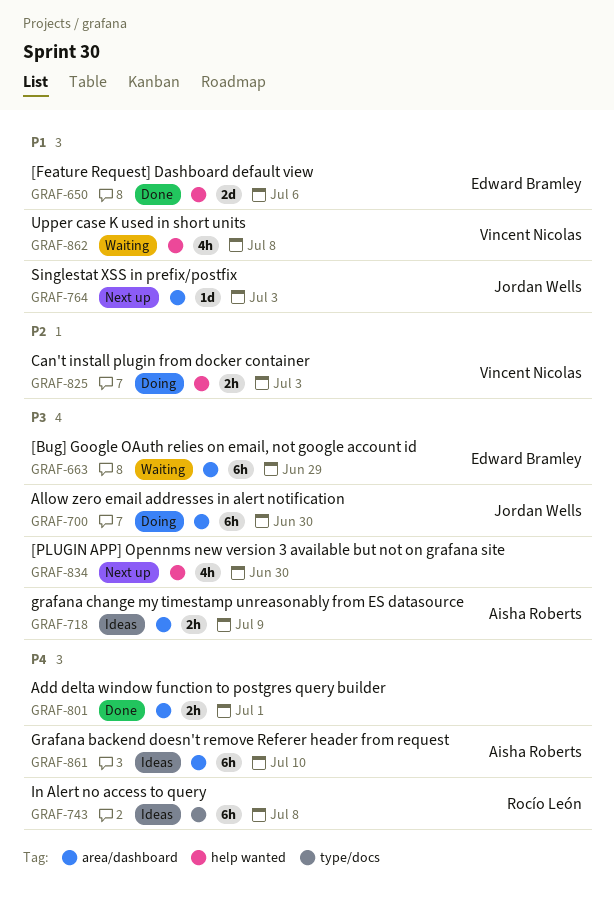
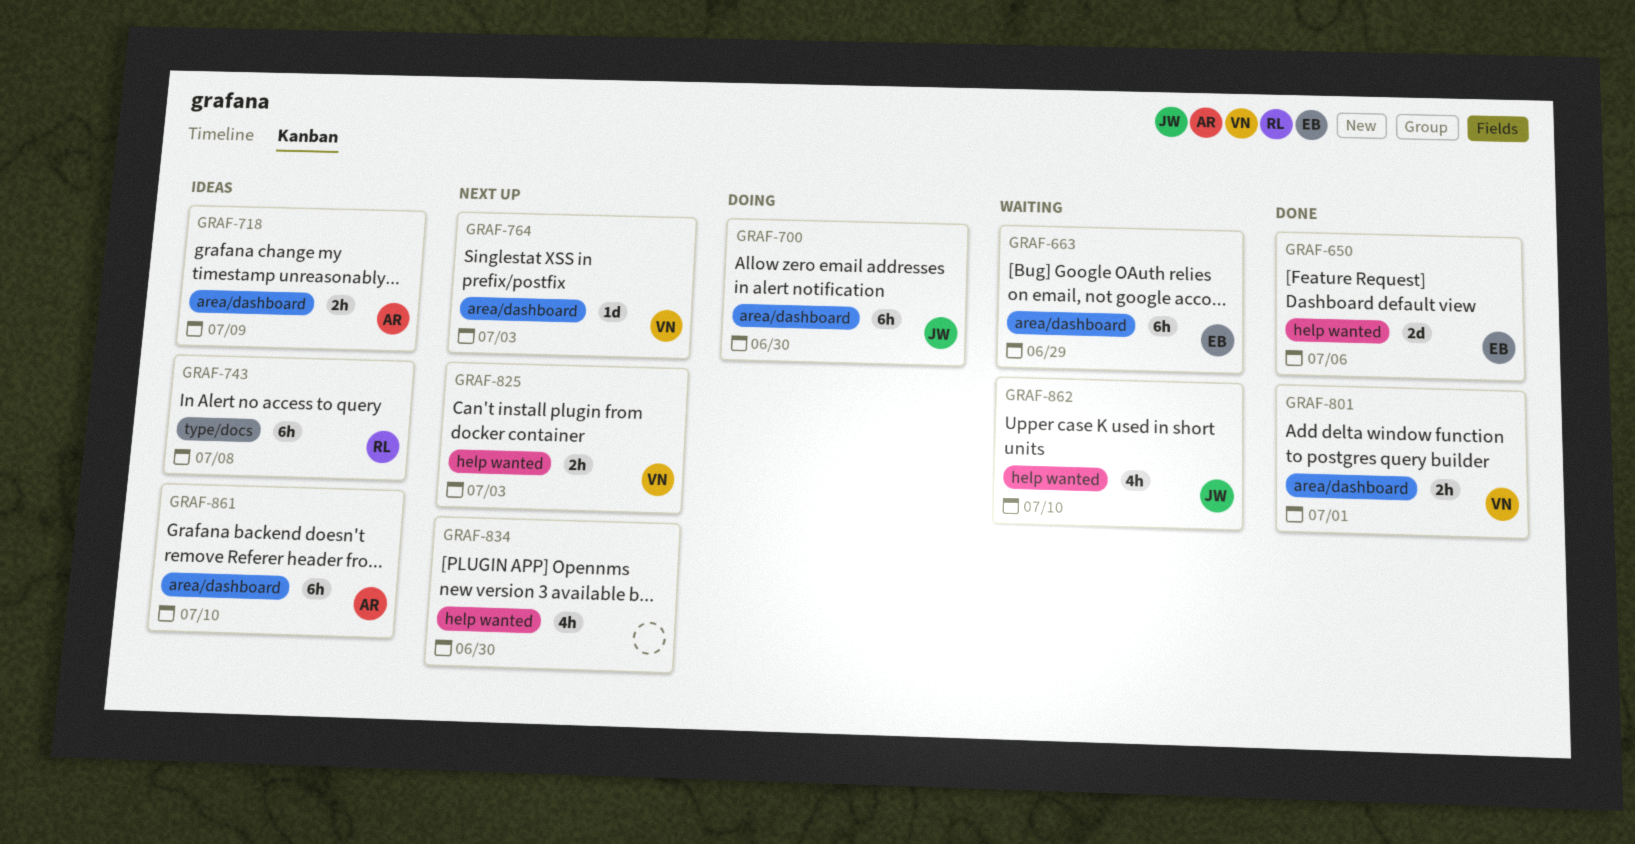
GRAF-764, owner: Jordan Wells -> Vincent Nicolas
GRAF-801, owner: none -> Vincent Nicolas
GRAF-825, status: Doing -> Next up
GRAF-862, owner: Vincent Nicolas -> Jordan Wells
GRAF-862, due: Jul 8 -> Jul 10

